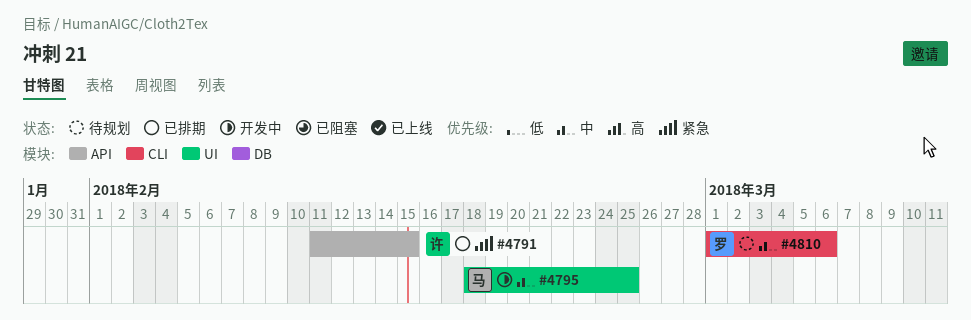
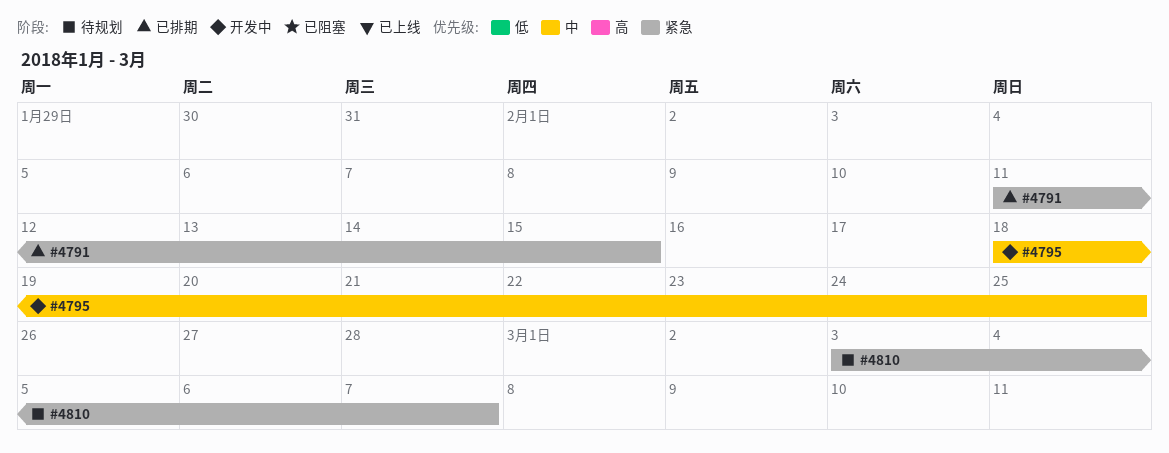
#4810, priority: 中 -> 紧急
#4810, start: Mar 1 -> Mar 3
#4810, due: Mar 6 -> Mar 7

